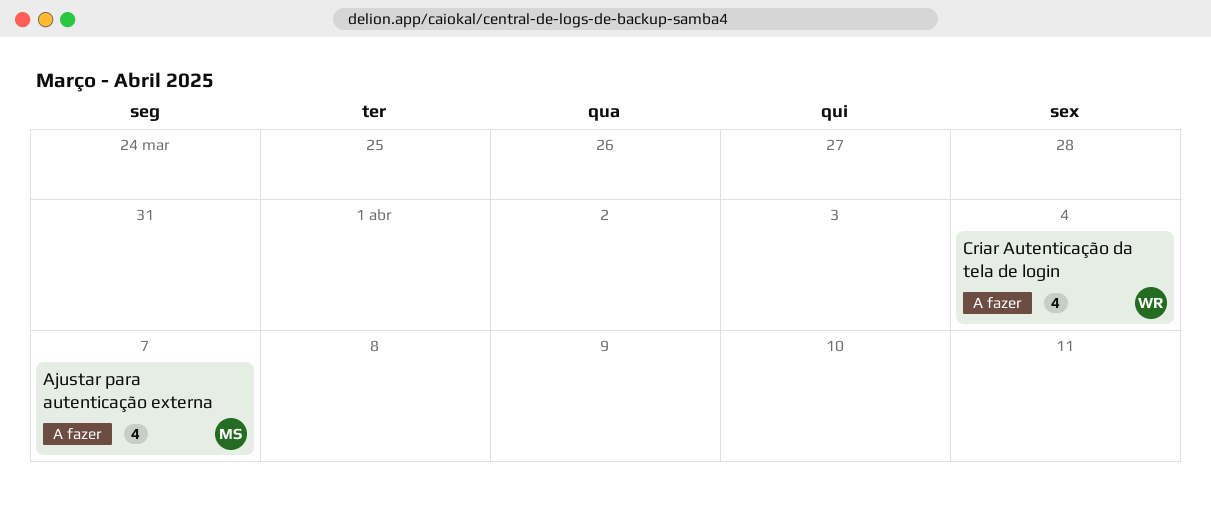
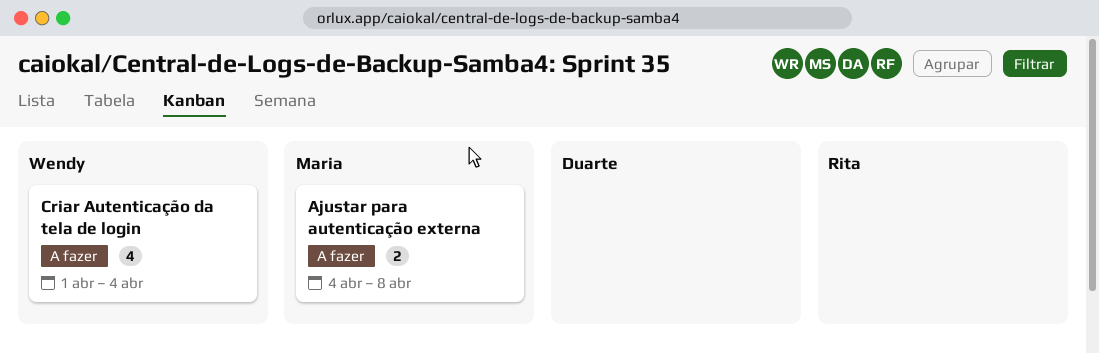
Ajustar para autenticação externa, estimate: 4 -> 2
Ajustar para autenticação externa, due: Apr 7 -> Apr 8

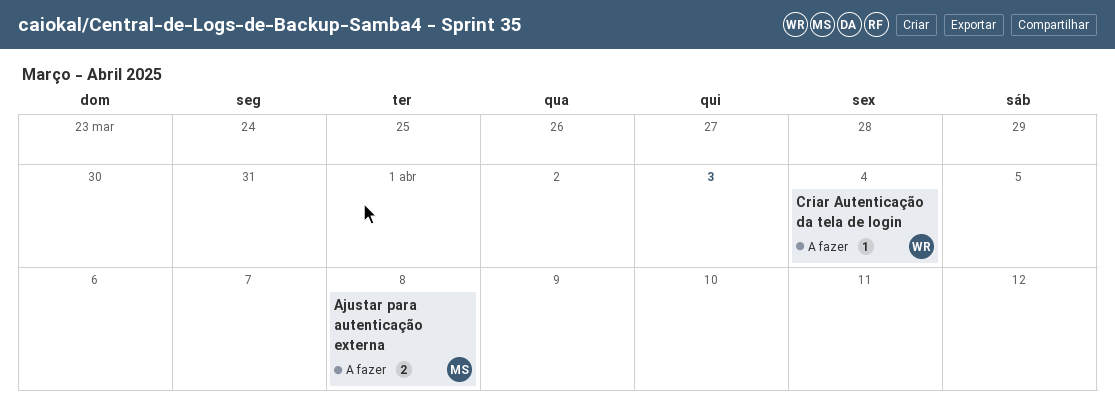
Criar Autenticação da tela de login, estimate: 4 -> 1

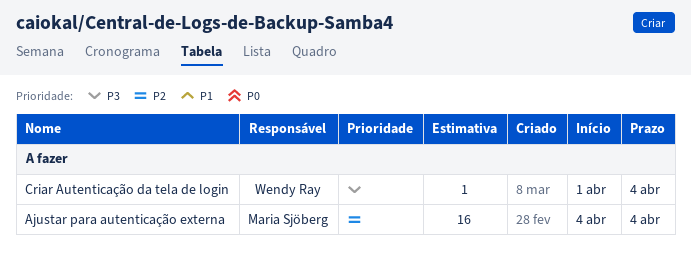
Ajustar para autenticação externa, estimate: 2 -> 16
Ajustar para autenticação externa, due: Apr 8 -> Apr 4

